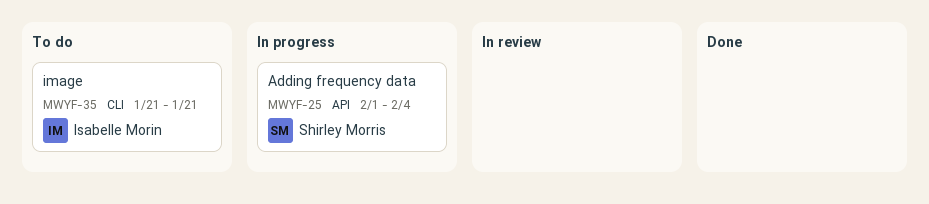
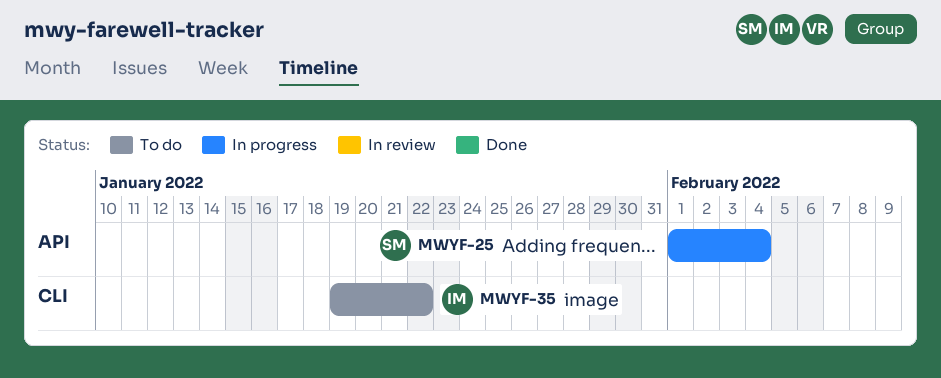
MWYF-35, start: Jan 21 -> Jan 19
MWYF-35, due: Jan 21 -> Jan 22

